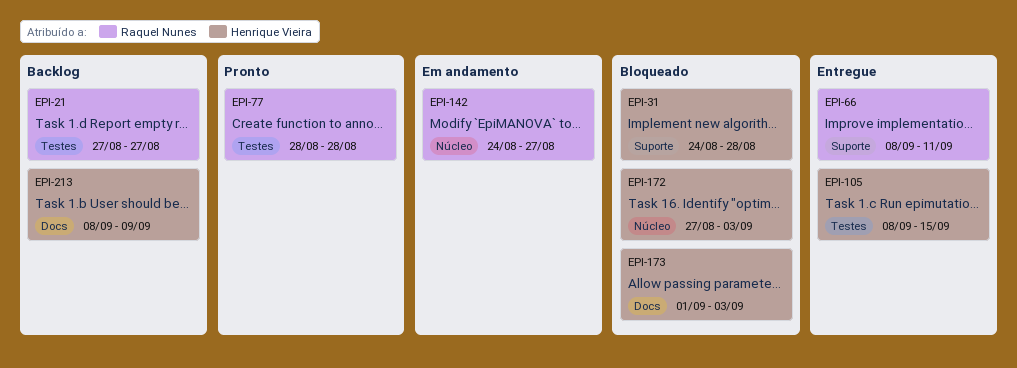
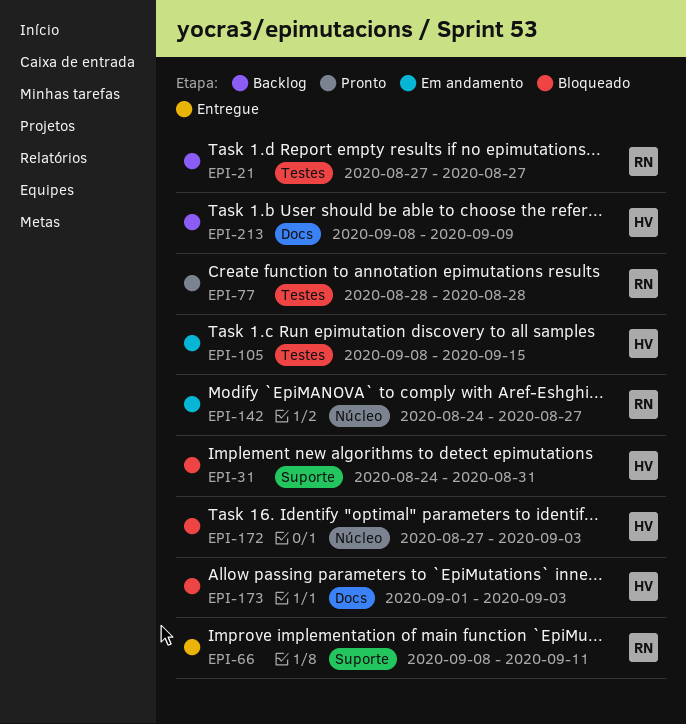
EPI-31, due: Aug 28 -> Aug 31
EPI-105, status: Entregue -> Em andamento

